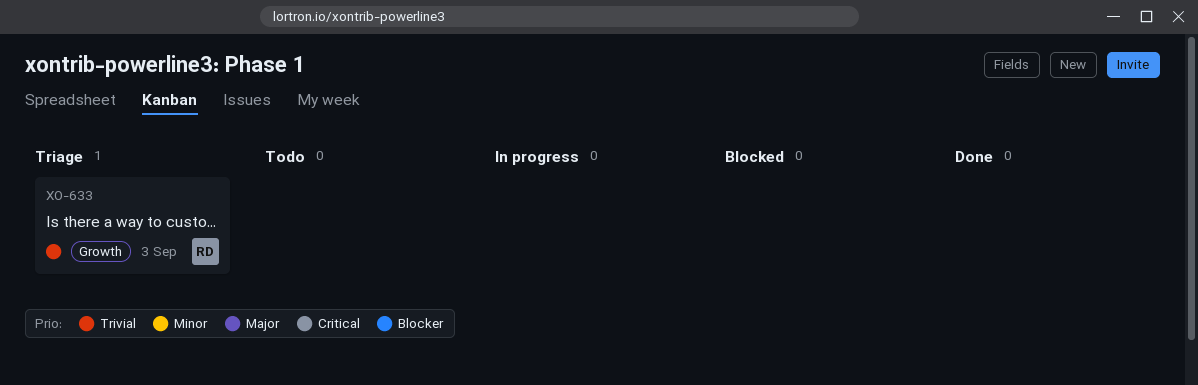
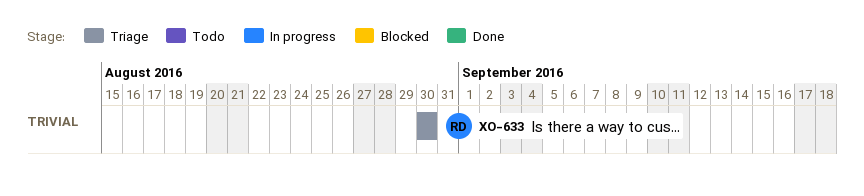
XO-633, due: Sep 3 -> Aug 30

